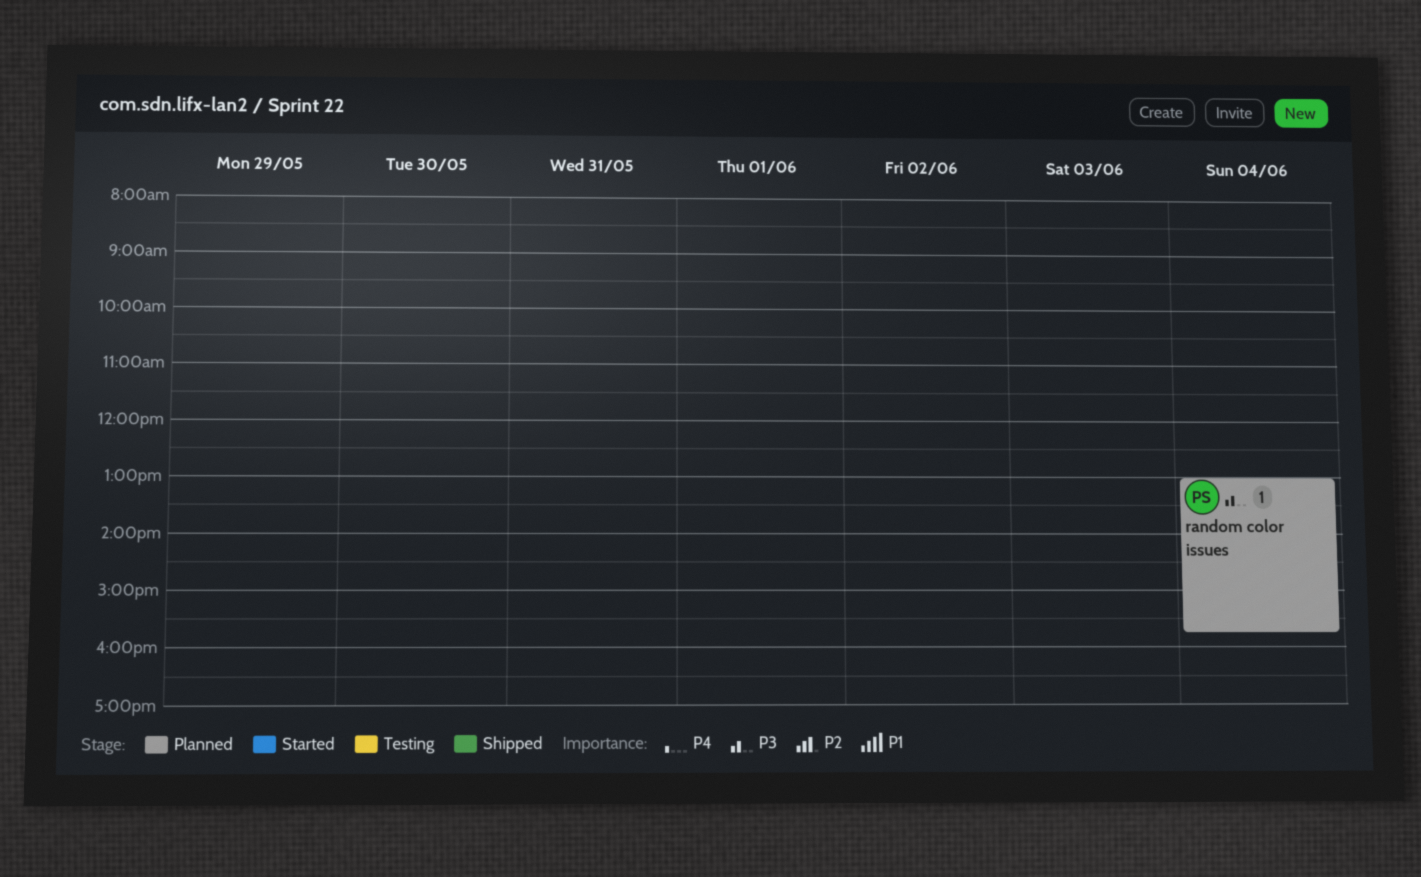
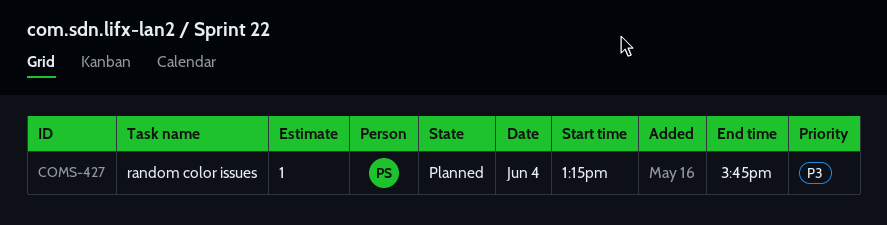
random color issues, begins: 13:00 -> 13:15

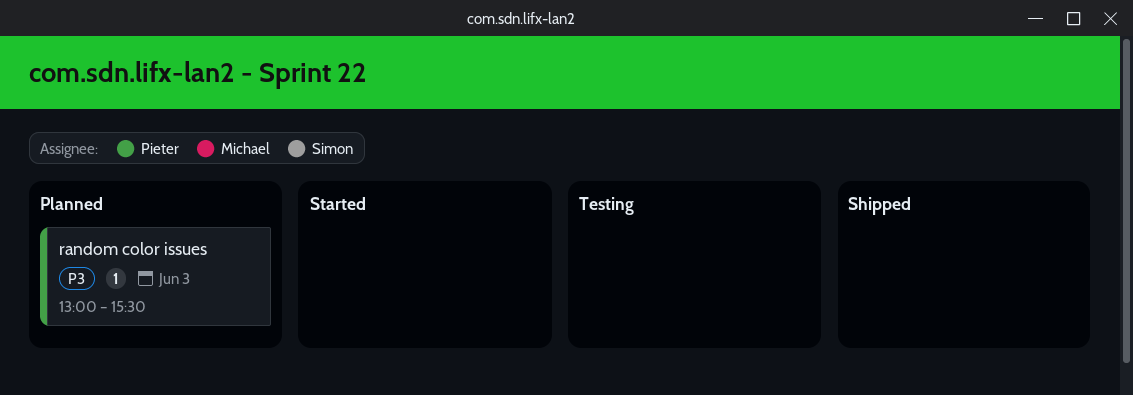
random color issues, day: Jun 4 -> Jun 3
random color issues, begins: 13:15 -> 13:00
random color issues, ends: 15:45 -> 15:30

